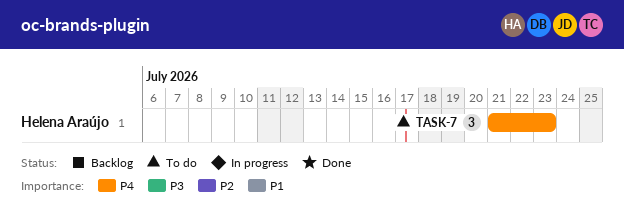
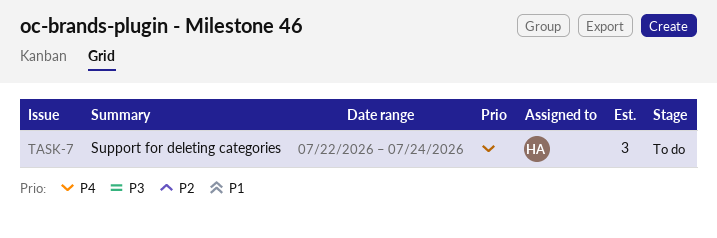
TASK-7, start: Jul 21 -> Jul 22
TASK-7, due: Jul 23 -> Jul 24

